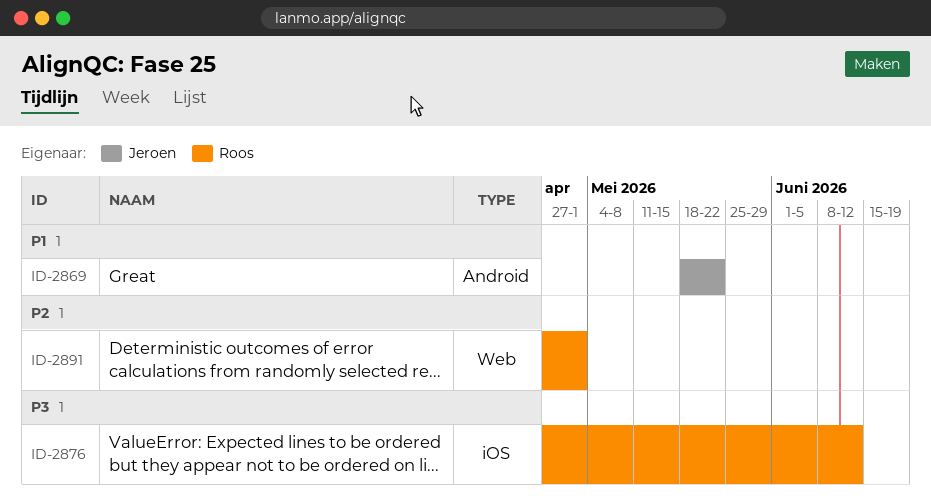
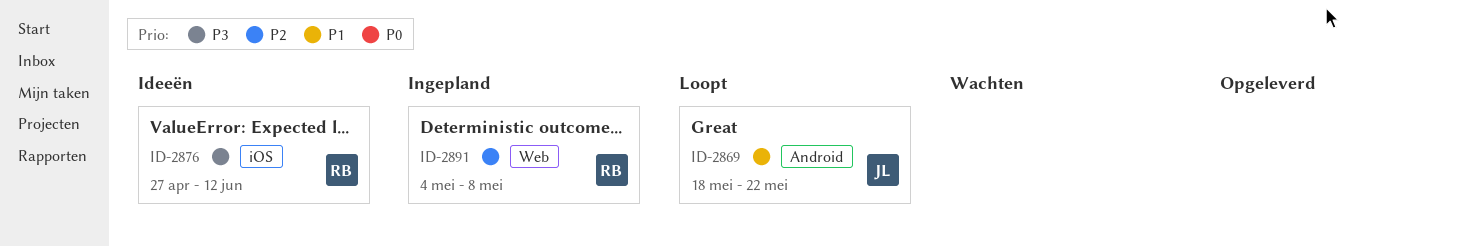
ID-2891, start: Apr 27 -> May 4
ID-2891, due: May 1 -> May 8

